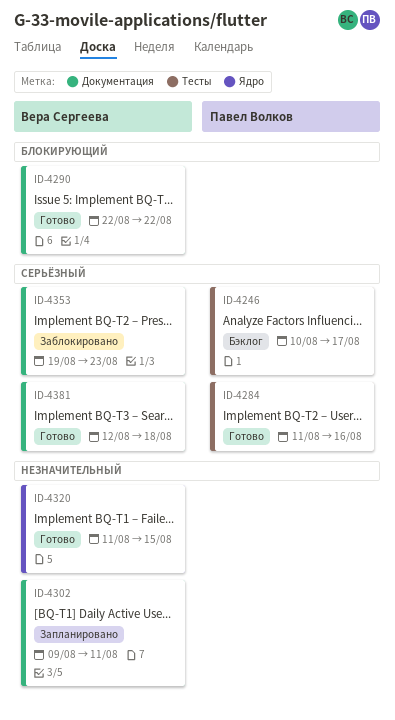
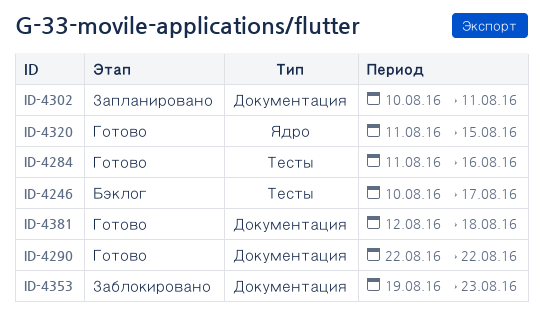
ID-4302, start: Aug 9 -> Aug 10

